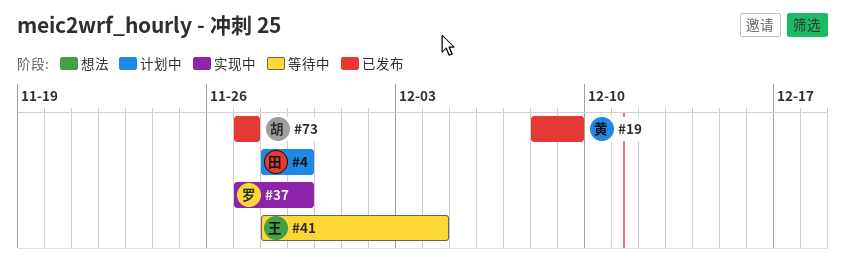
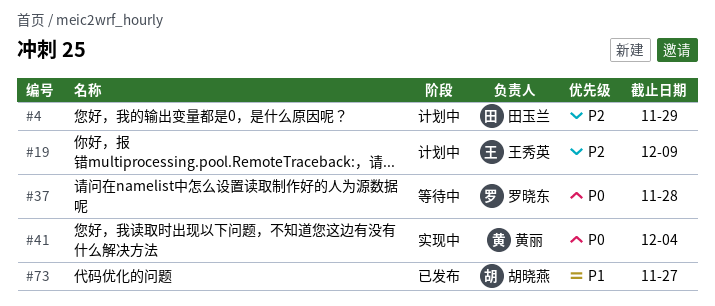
#19, status: 已发布 -> 计划中
#19, owner: 黄丽 -> 王秀英
#37, status: 实现中 -> 等待中
#37, due: Nov 29 -> Nov 28
#41, status: 等待中 -> 实现中
#41, owner: 王秀英 -> 黄丽

